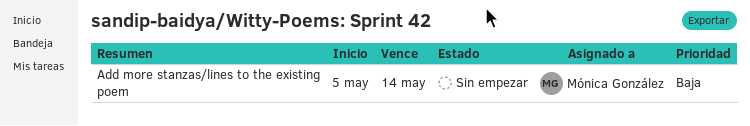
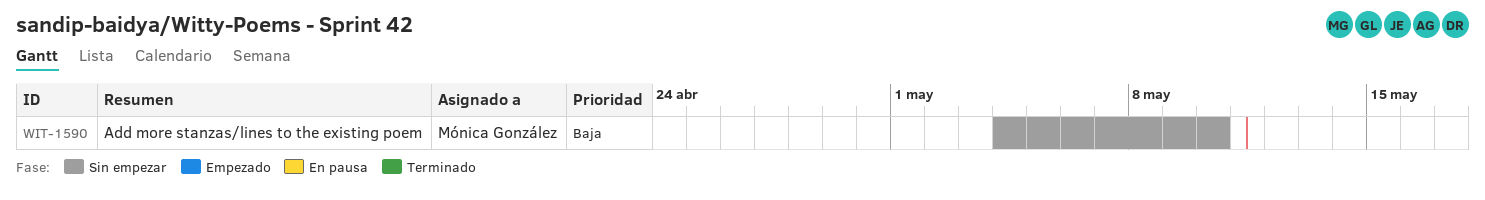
Add more stanzas/lines to the existing poem, start: May 5 -> May 4
Add more stanzas/lines to the existing poem, due: May 14 -> May 10

